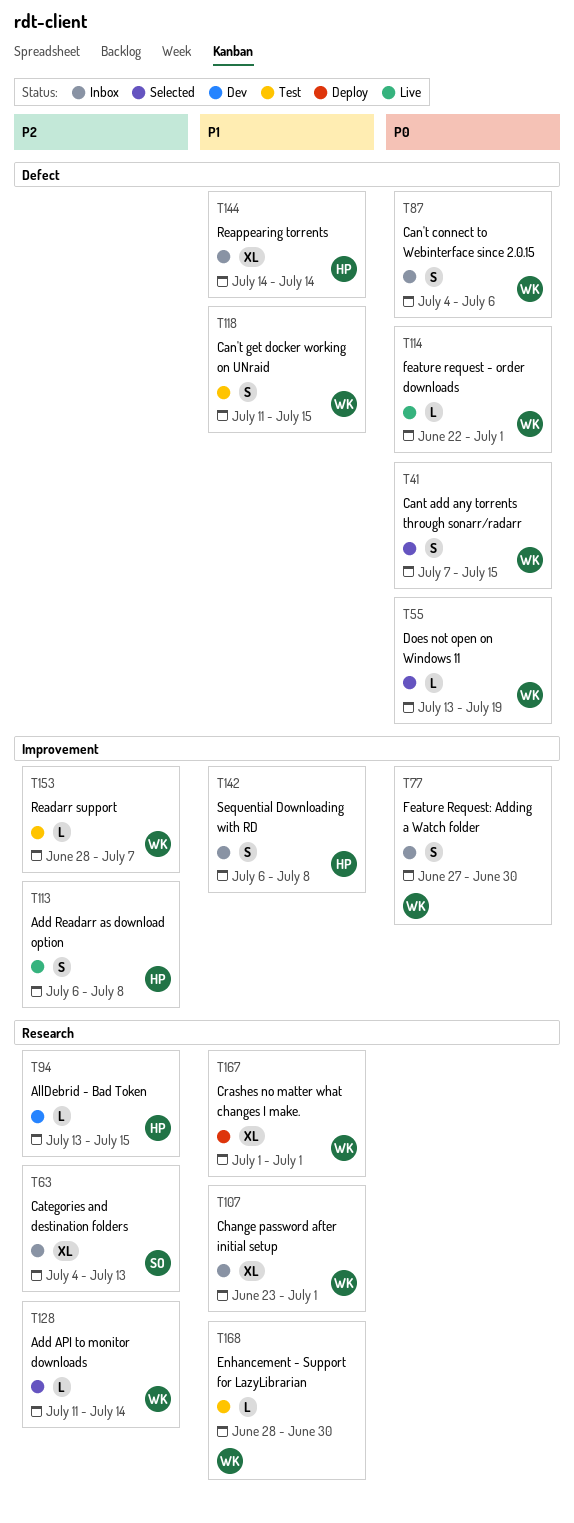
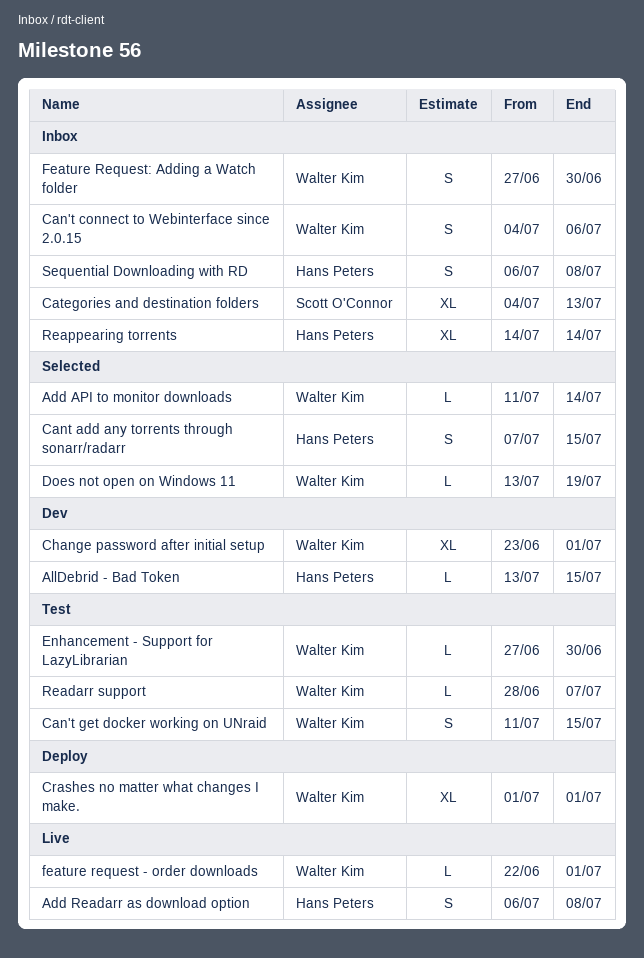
Cant add any torrents through sonarr/radarr, owner: Walter Kim -> Hans Peters
Change password after initial setup, status: Inbox -> Dev
Enhancement - Support for LazyLibrarian, start: Jun 28 -> Jun 27

